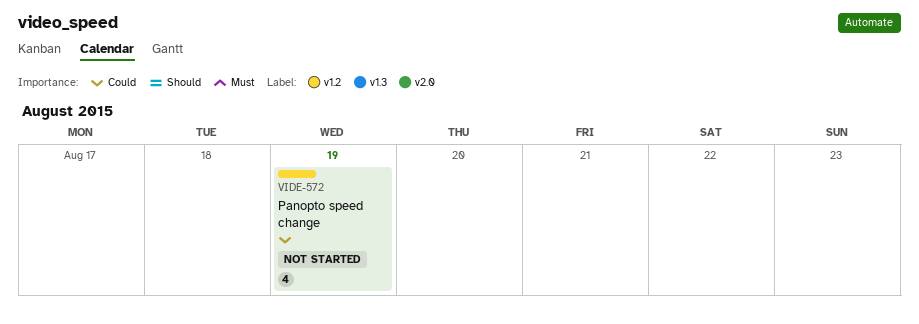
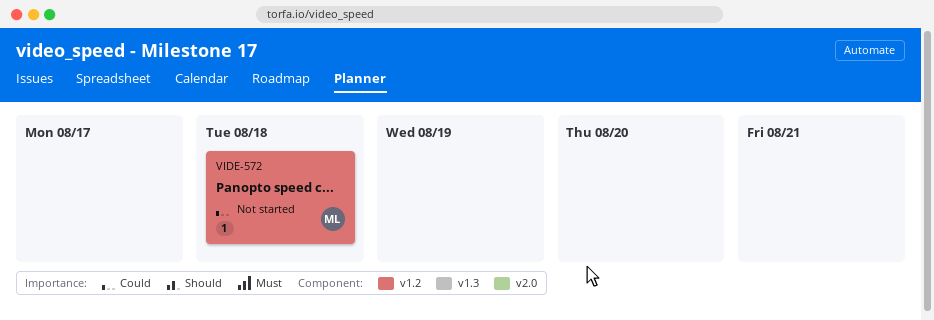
VIDE-572, estimate: 4 -> 1
VIDE-572, due: Aug 19 -> Aug 18

